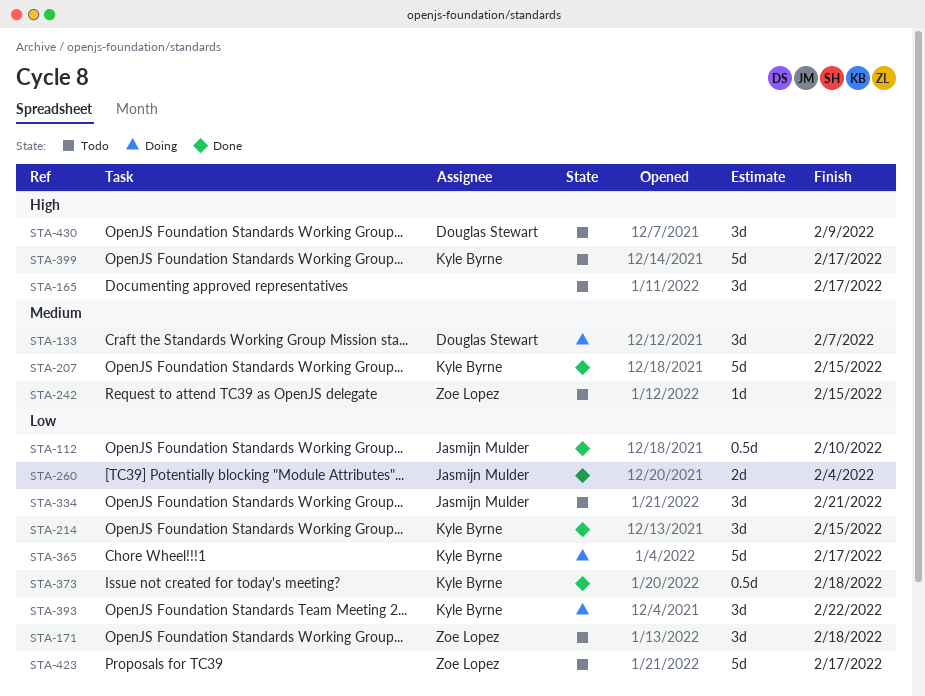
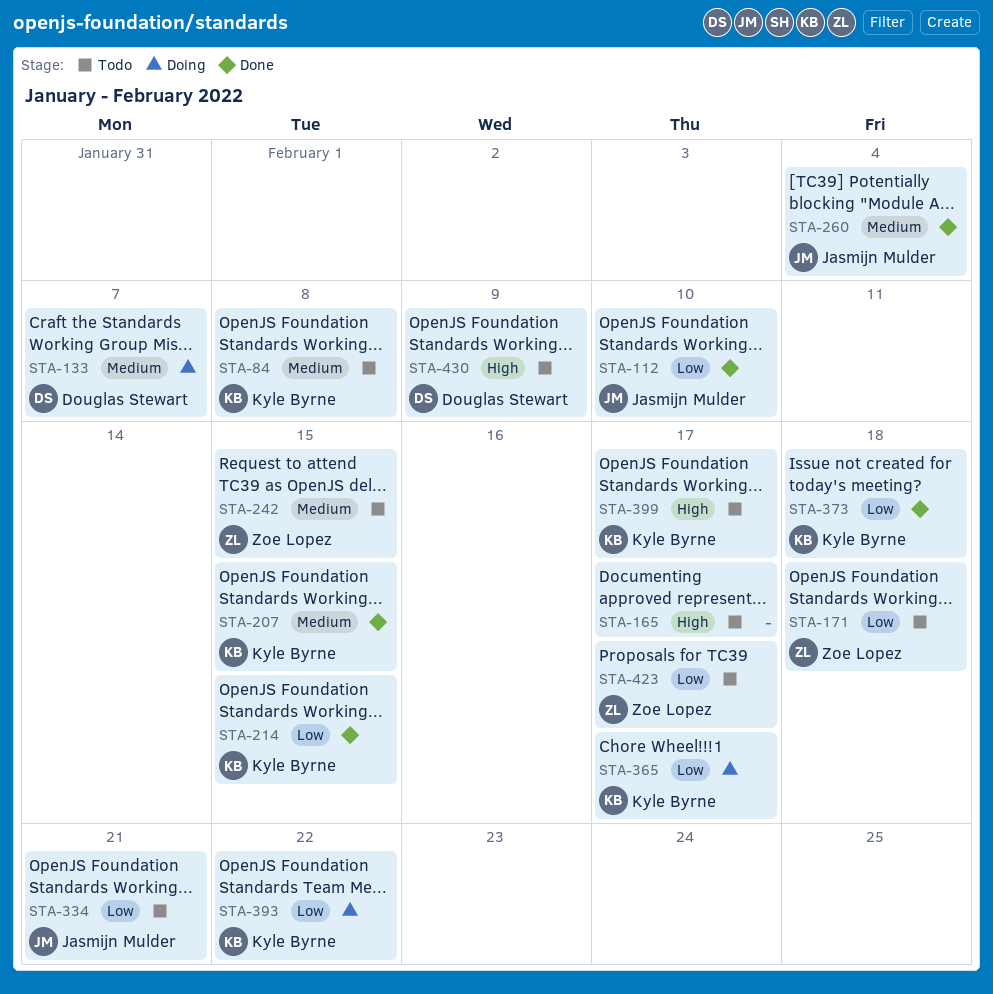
STA-84: none -> present
STA-260, priority: Low -> Medium

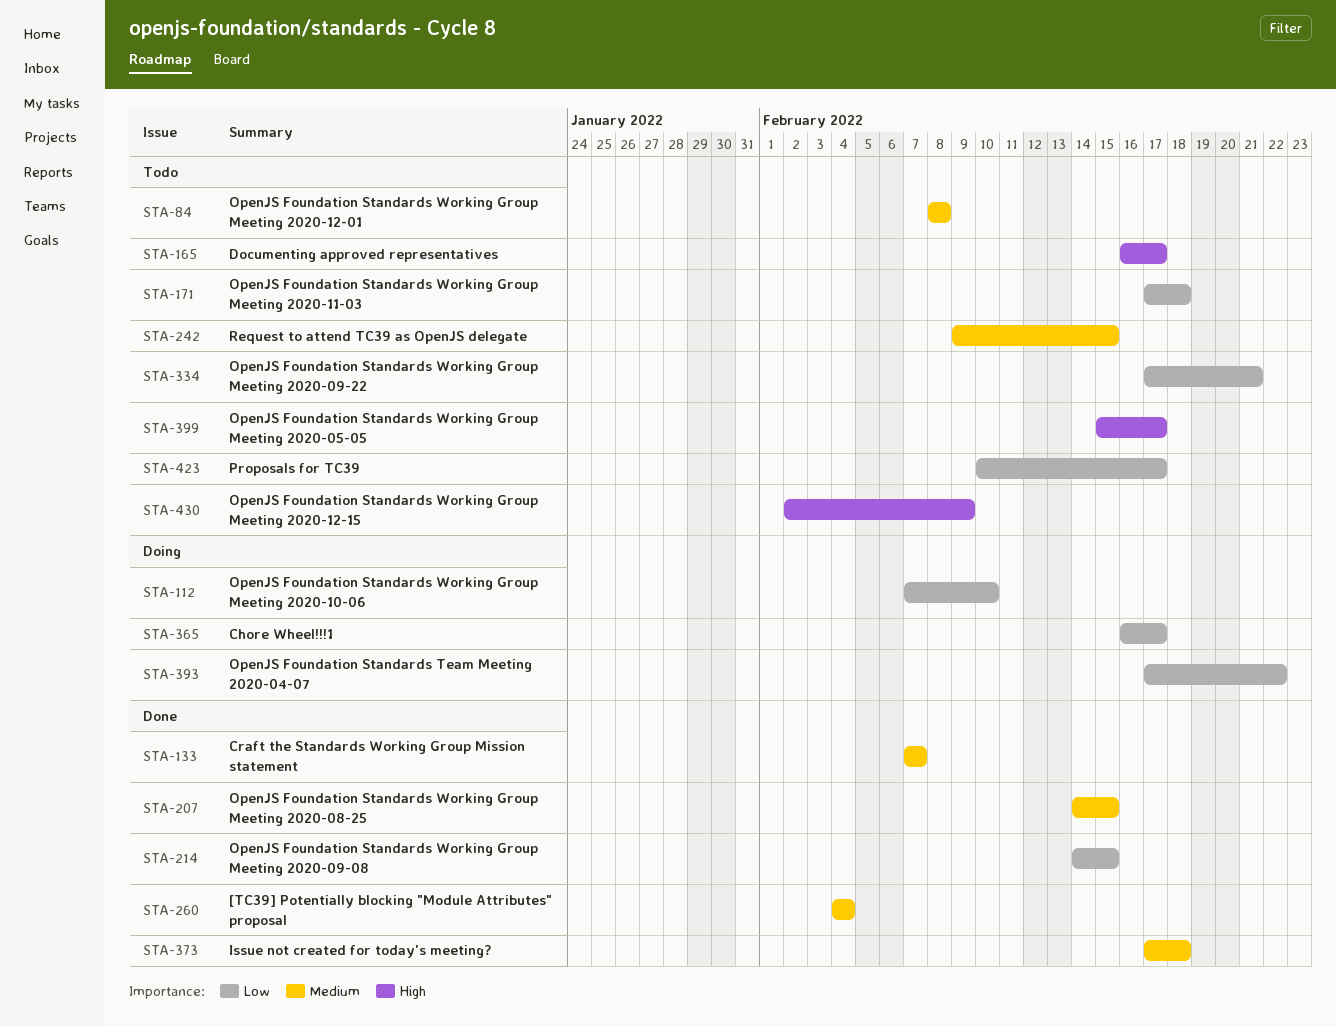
STA-112, status: Done -> Doing
STA-133, status: Doing -> Done
STA-373, priority: Low -> Medium

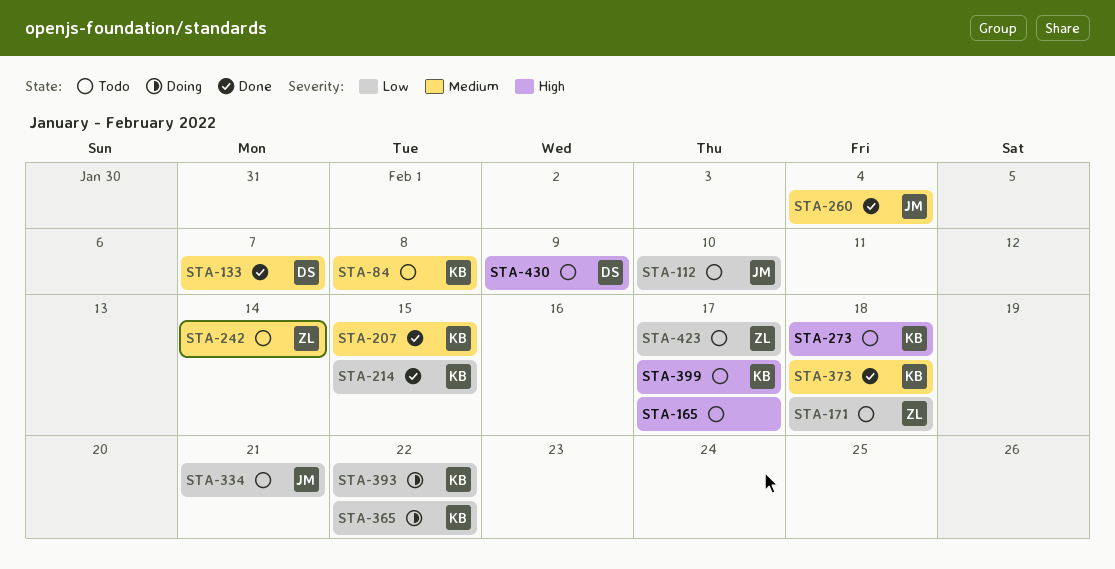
STA-112, status: Doing -> Todo
STA-242, due: Feb 15 -> Feb 14
STA-273: none -> present
STA-365, due: Feb 17 -> Feb 22

